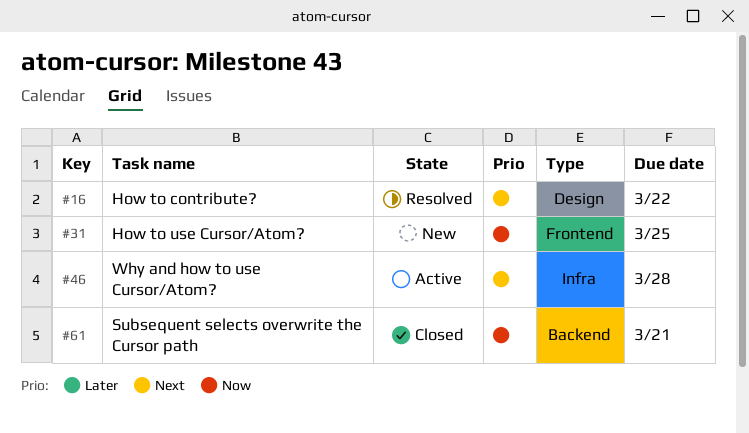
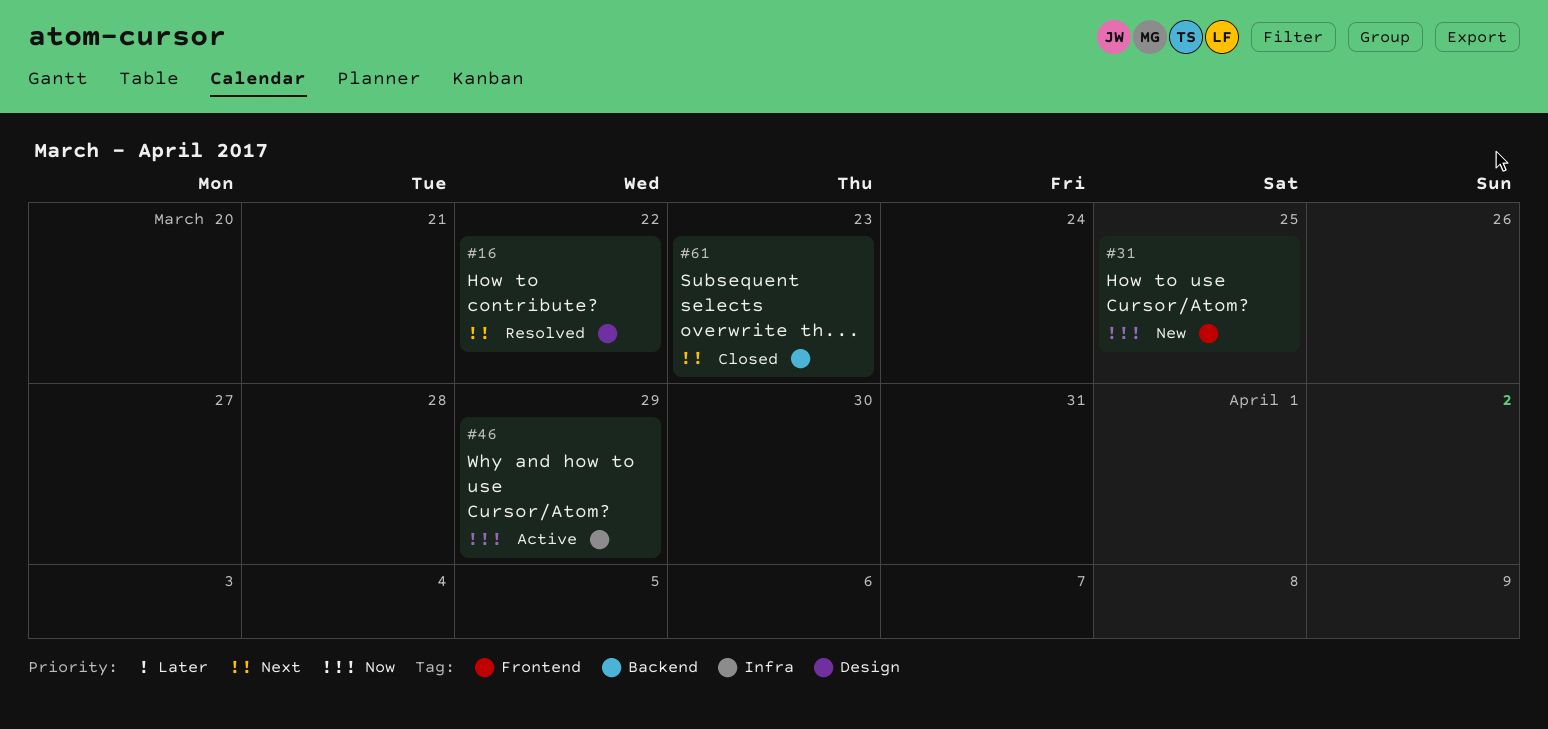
#46, priority: Next -> Now
#46, due: Mar 28 -> Mar 29
#61, priority: Now -> Next
#61, due: Mar 21 -> Mar 23

